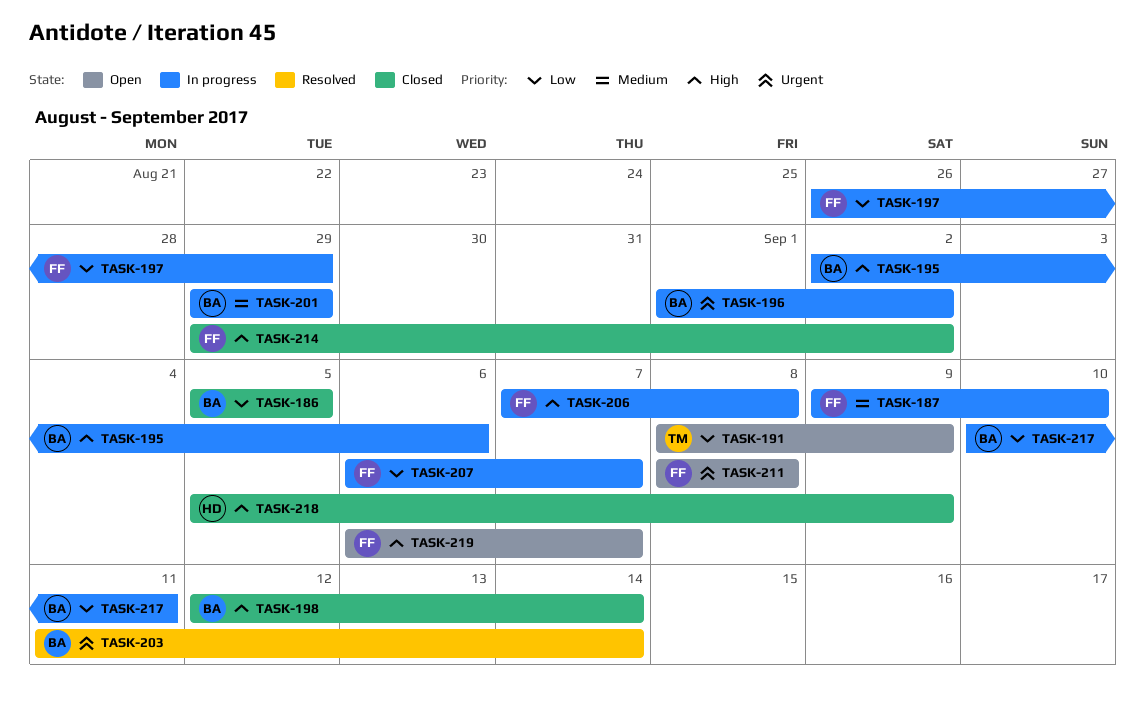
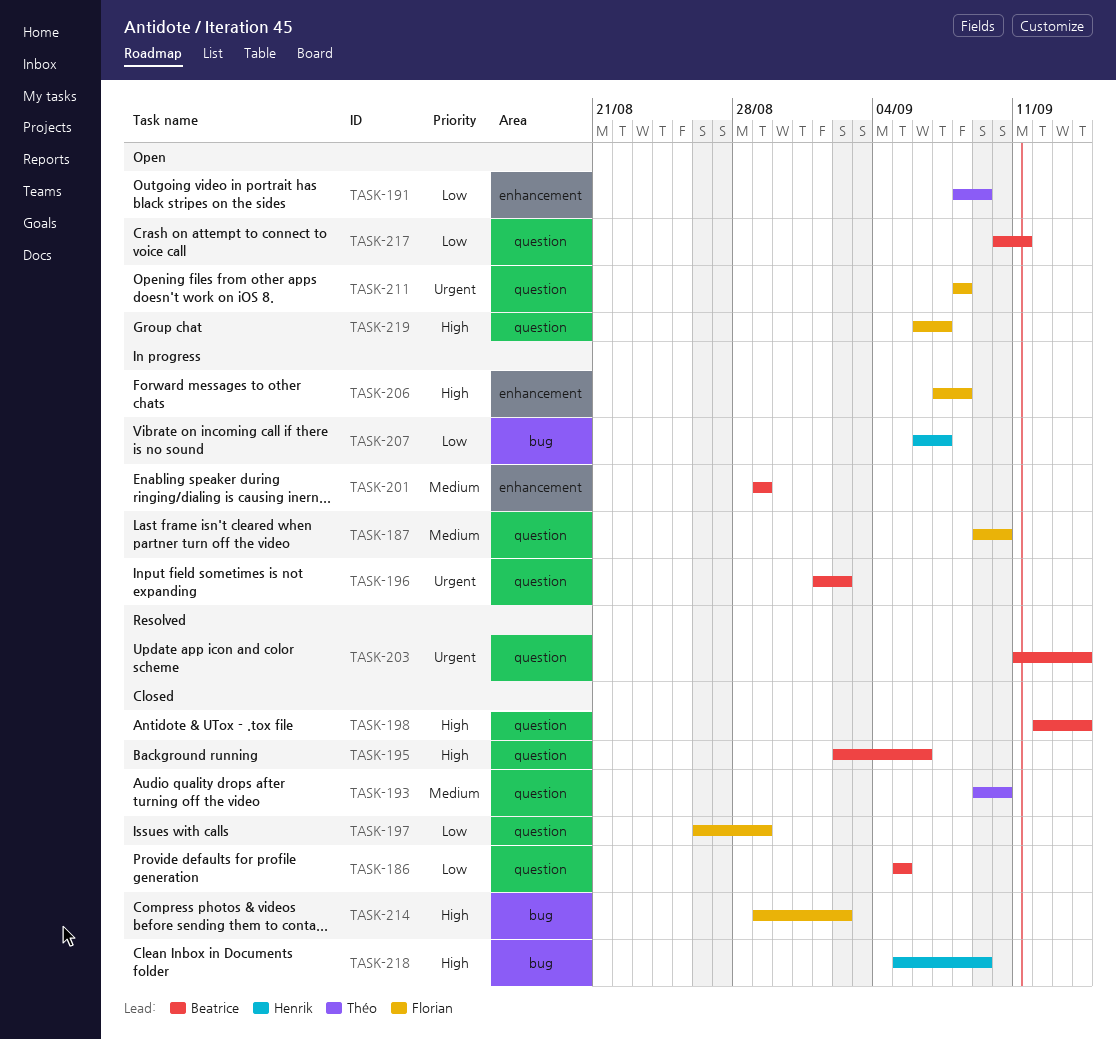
TASK-193: none -> present
TASK-195, status: In progress -> Closed
TASK-197, status: In progress -> Closed
TASK-207, owner: Florian -> Henrik
TASK-217, status: In progress -> Open

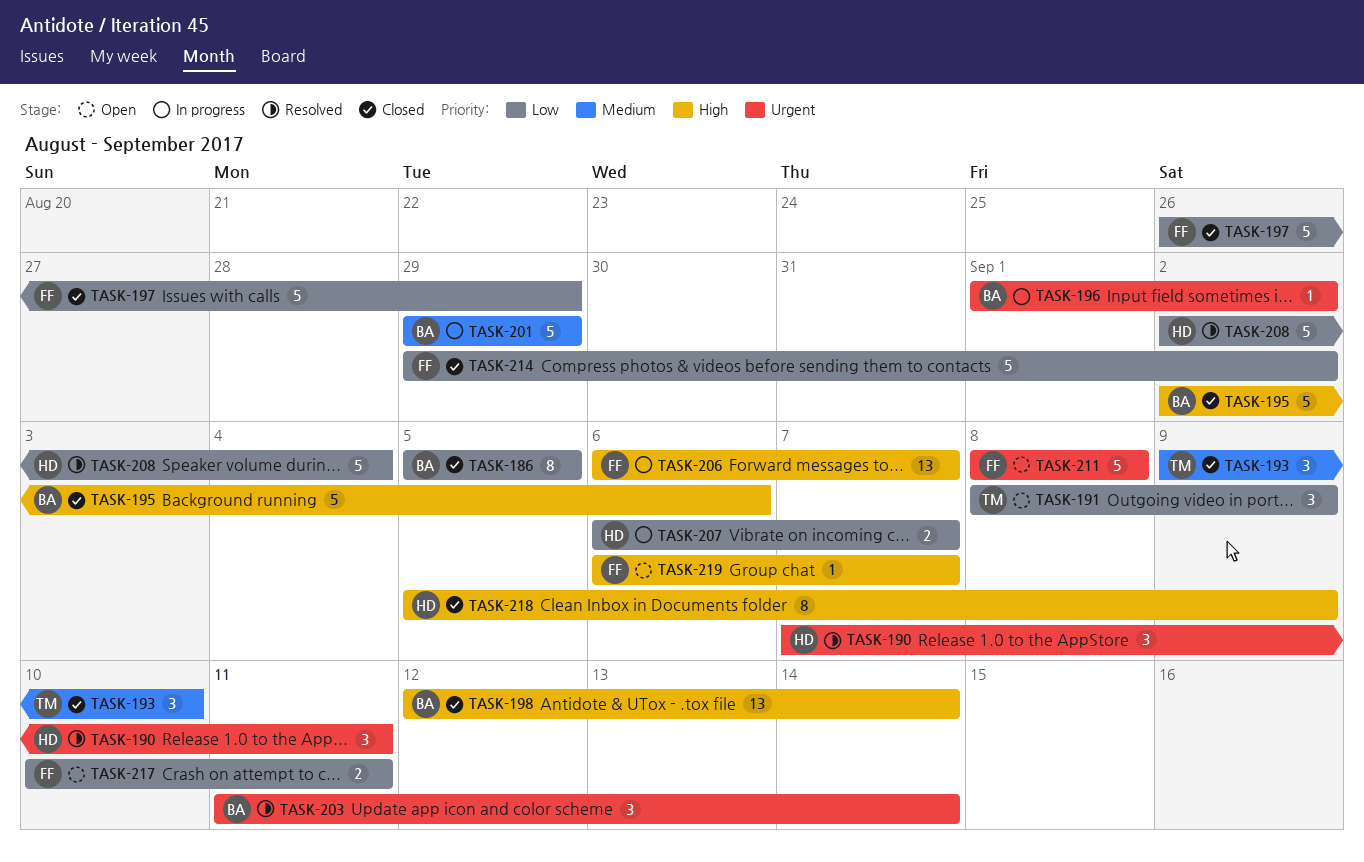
TASK-187: present -> none
TASK-190: none -> present
TASK-206, start: Sep 7 -> Sep 6
TASK-206, due: Sep 8 -> Sep 7
TASK-208: none -> present
TASK-214, priority: High -> Low
TASK-217, owner: Beatrice -> Florian

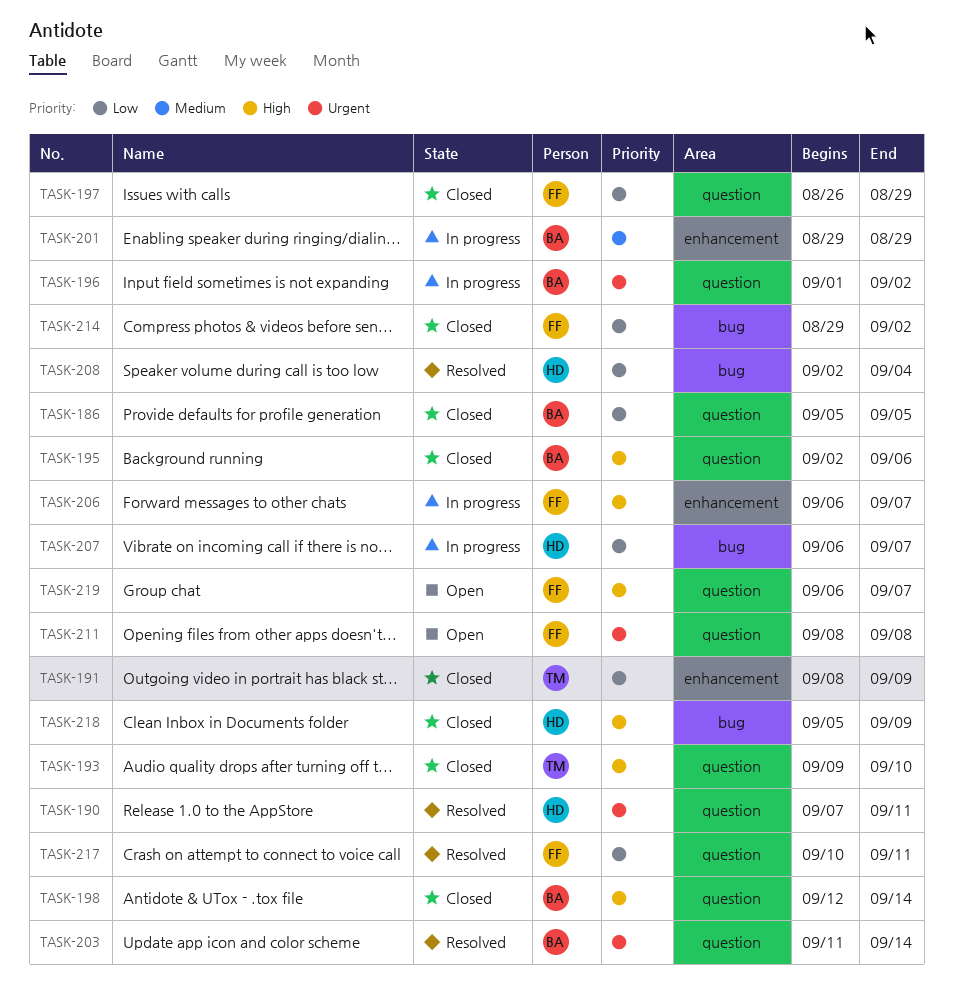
TASK-191, status: Open -> Closed
TASK-193, priority: Medium -> High
TASK-217, status: Open -> Resolved

